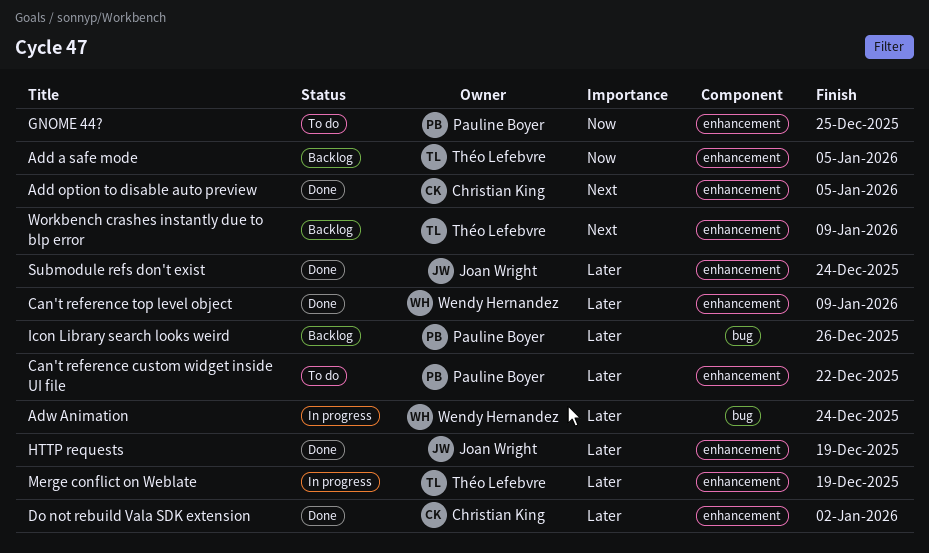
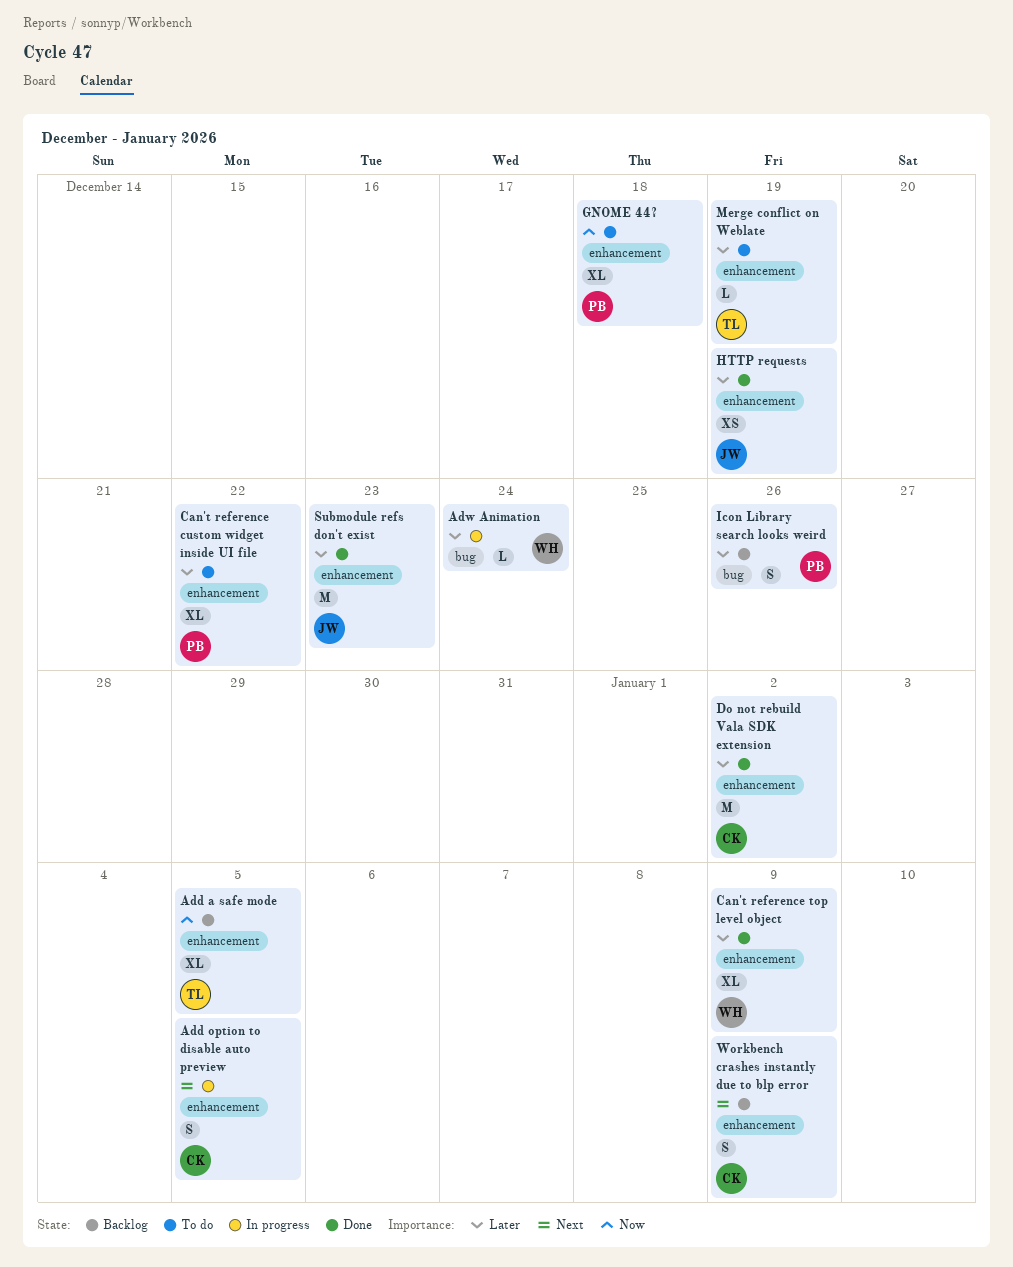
Add option to disable auto preview, status: Done -> In progress
GNOME 44?, due: Dec 25 -> Dec 18
Merge conflict on Weblate, status: In progress -> To do
Submodule refs don't exist, due: Dec 24 -> Dec 23
Workbench crashes instantly due to blp error, owner: Théo Lefebvre -> Christian King

